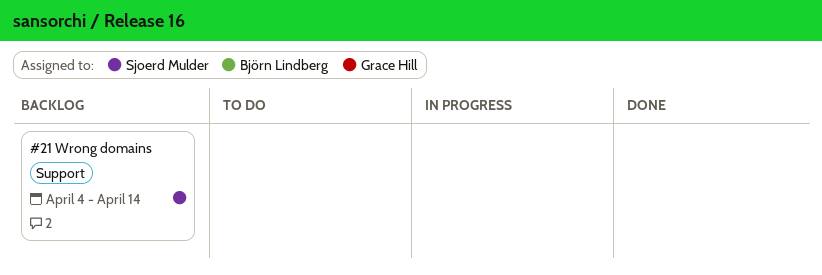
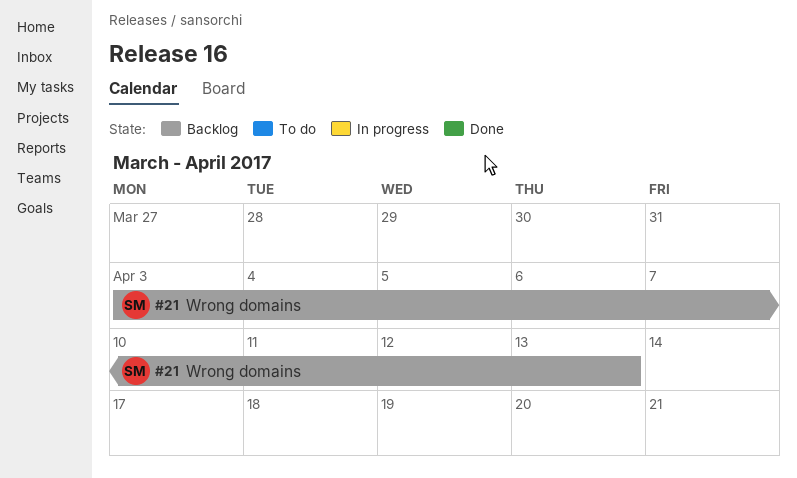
#21, start: Apr 4 -> Apr 3
#21, due: Apr 14 -> Apr 13

